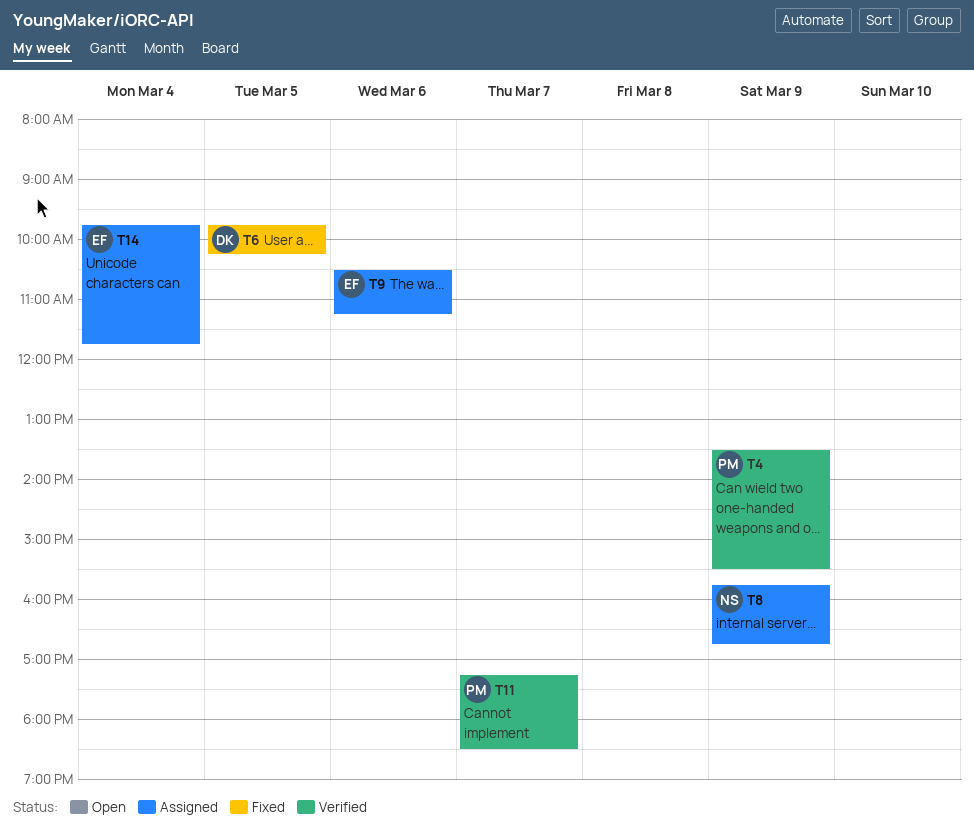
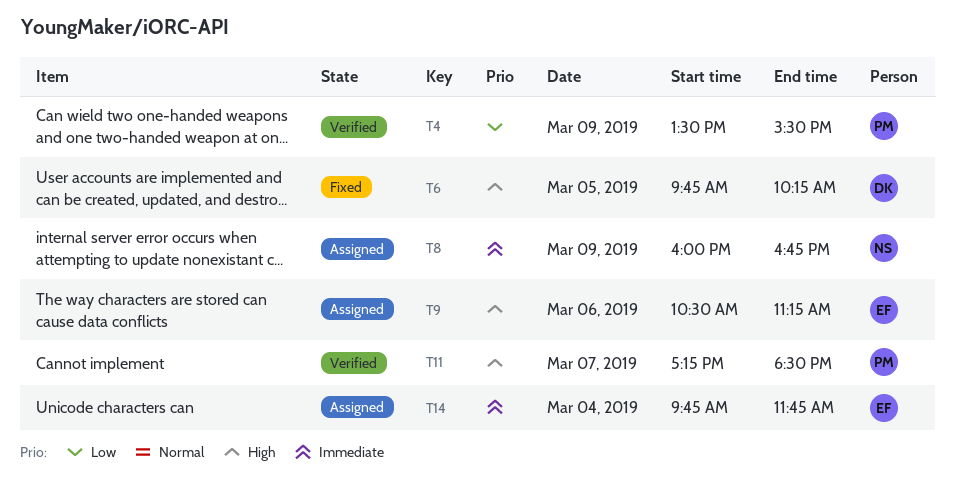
T8, begins: 15:45 -> 16:00

